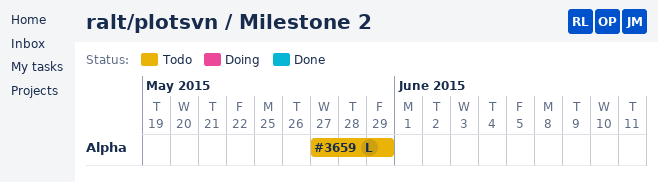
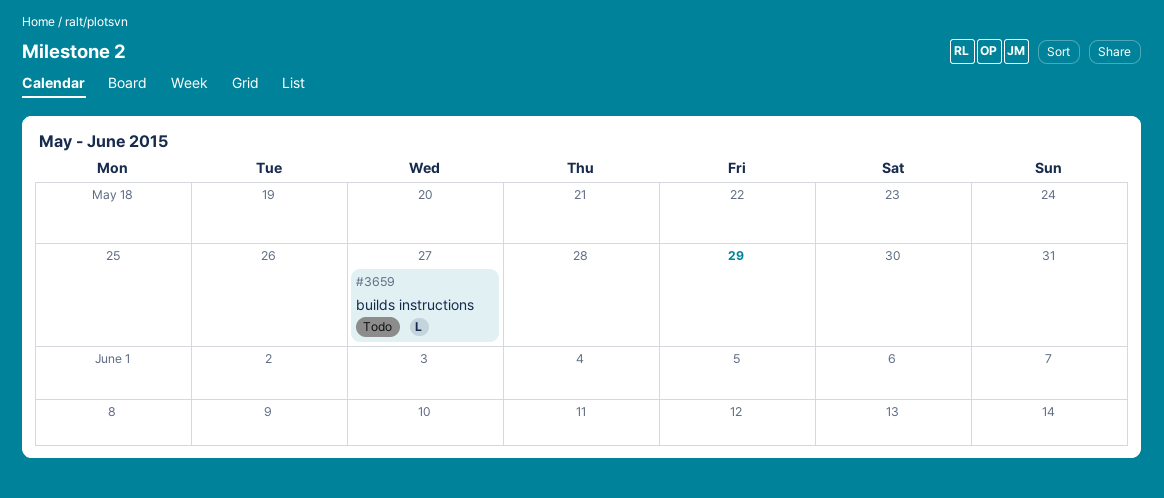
#3659, due: May 29 -> May 27

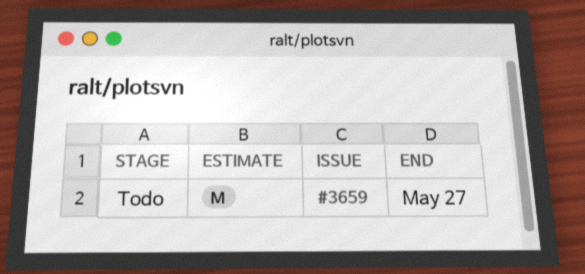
#3659, estimate: L -> M

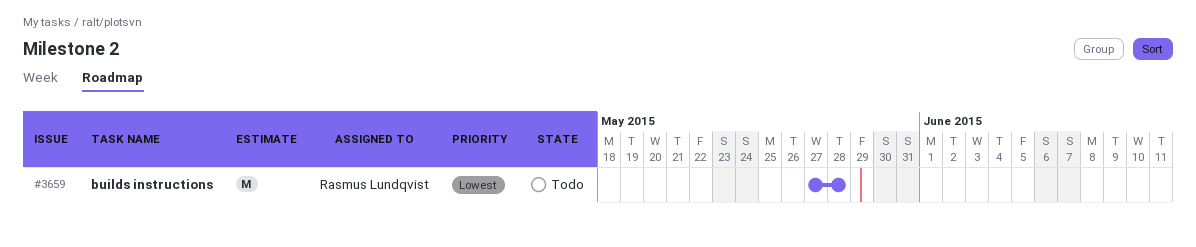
#3659, due: May 27 -> May 28

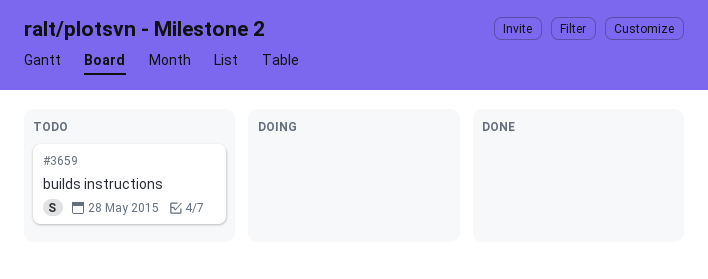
#3659, estimate: M -> S

